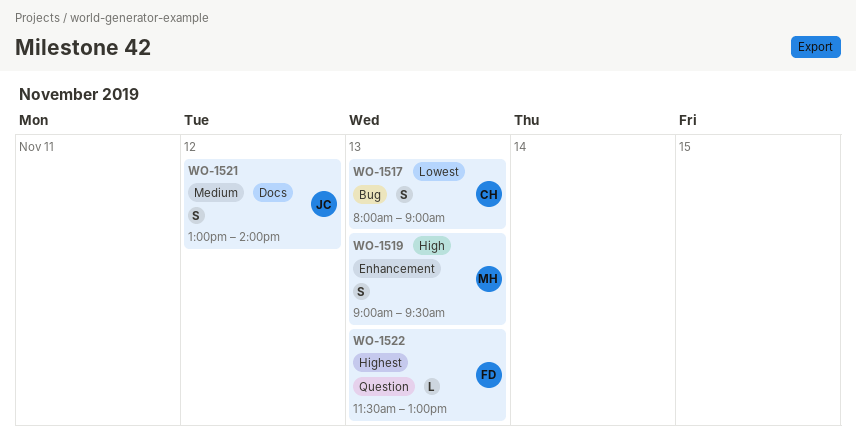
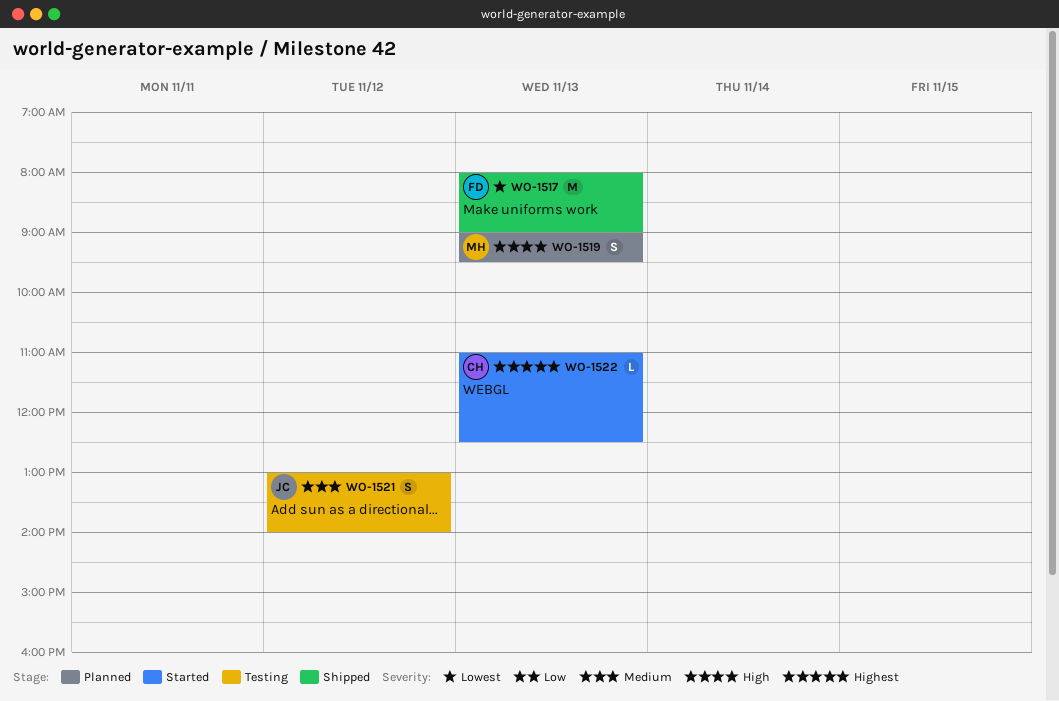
WO-1517, owner: CH -> FD
WO-1517, estimate: S -> M
WO-1522, owner: FD -> CH
WO-1522, begins: 11:30 -> 11:00
WO-1522, ends: 13:00 -> 12:30

